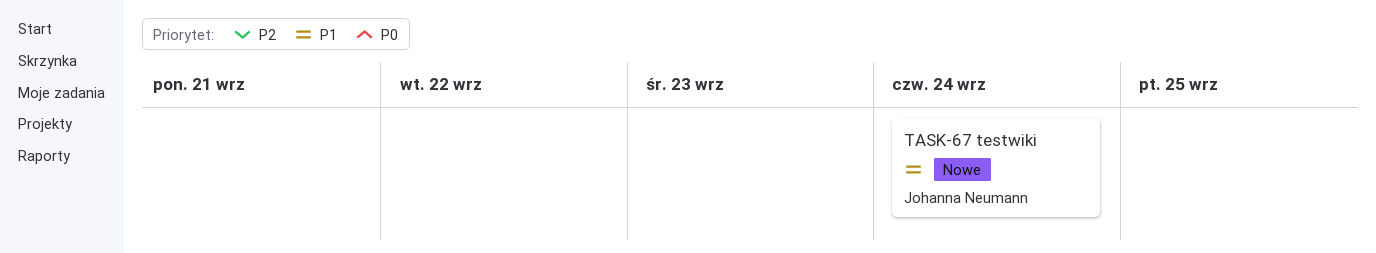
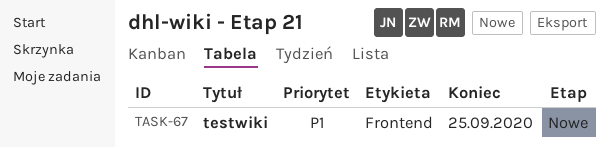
TASK-67, due: Sep 24 -> Sep 25

